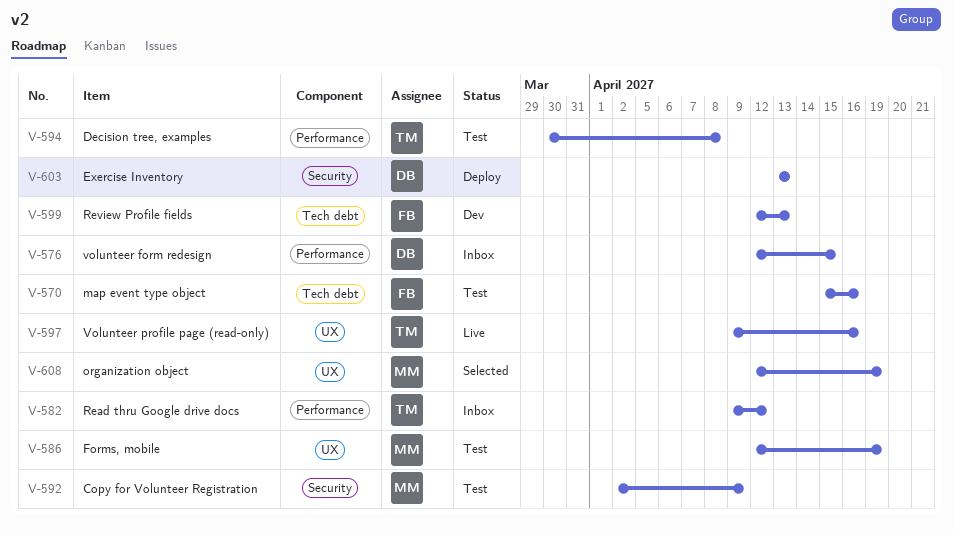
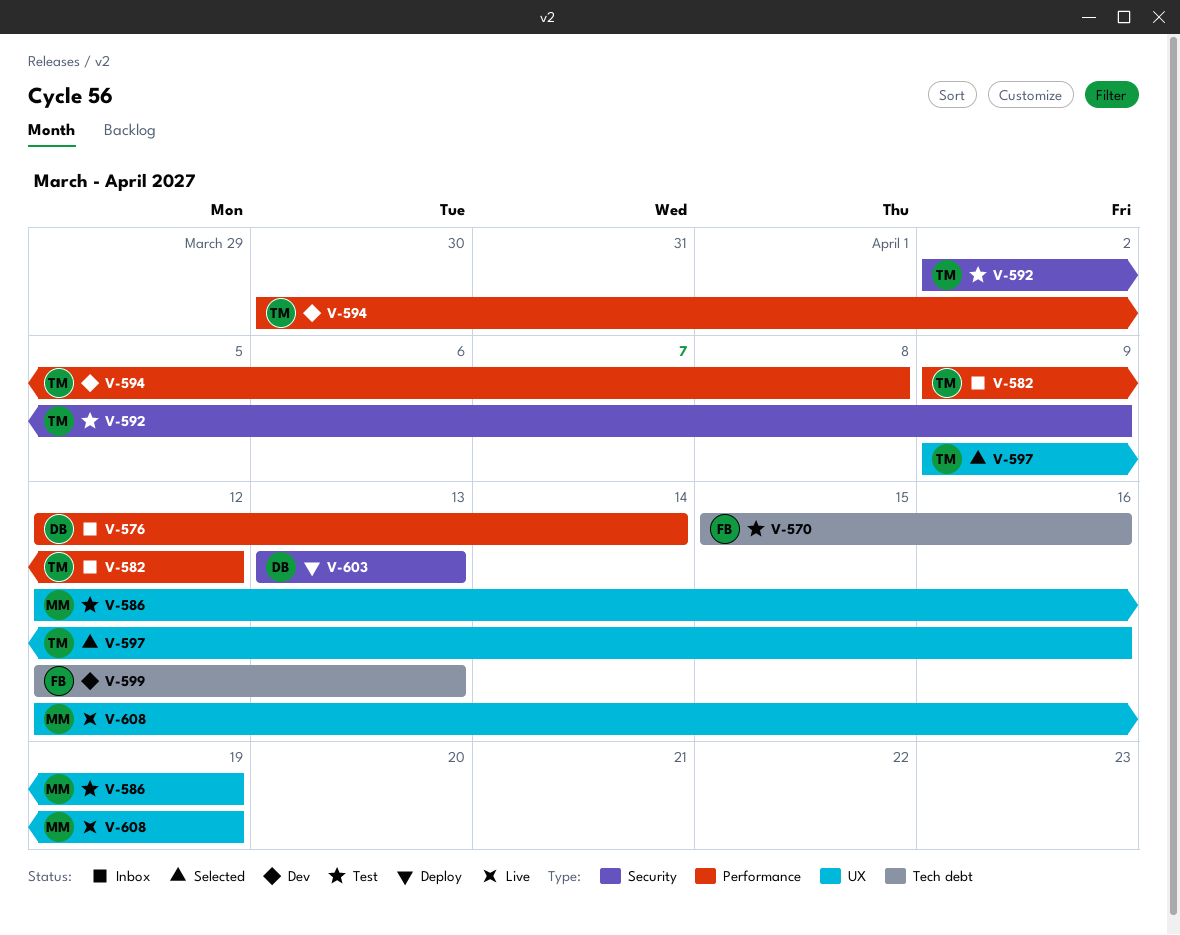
V-576, due: Apr 15 -> Apr 14
V-592, owner: MM -> TM
V-594, status: Test -> Dev
V-597, status: Live -> Selected
V-608, status: Selected -> Live

